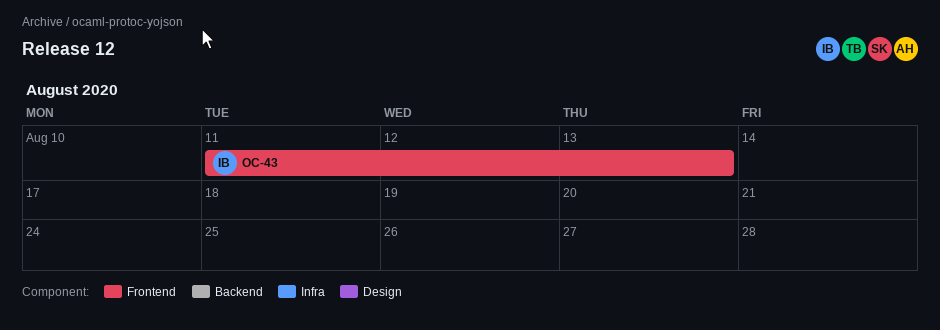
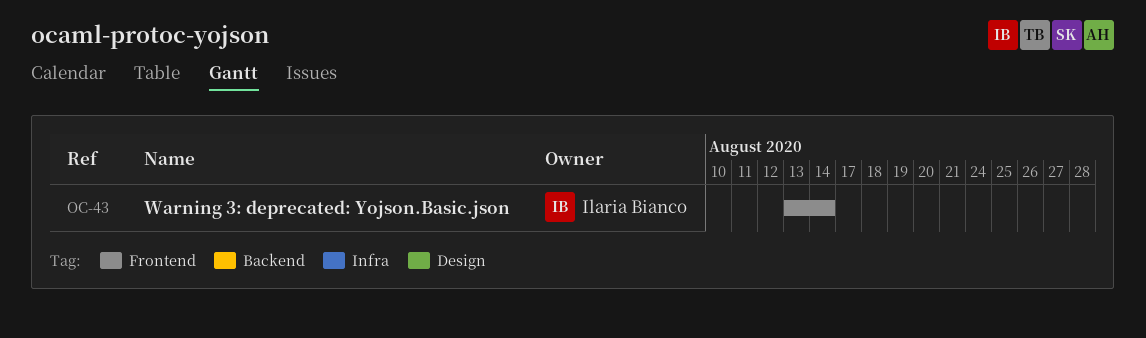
OC-43, start: Aug 11 -> Aug 13
OC-43, due: Aug 13 -> Aug 14

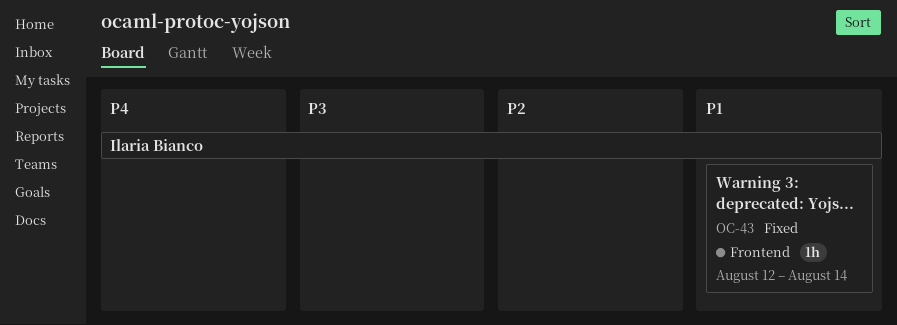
OC-43, start: Aug 13 -> Aug 12

